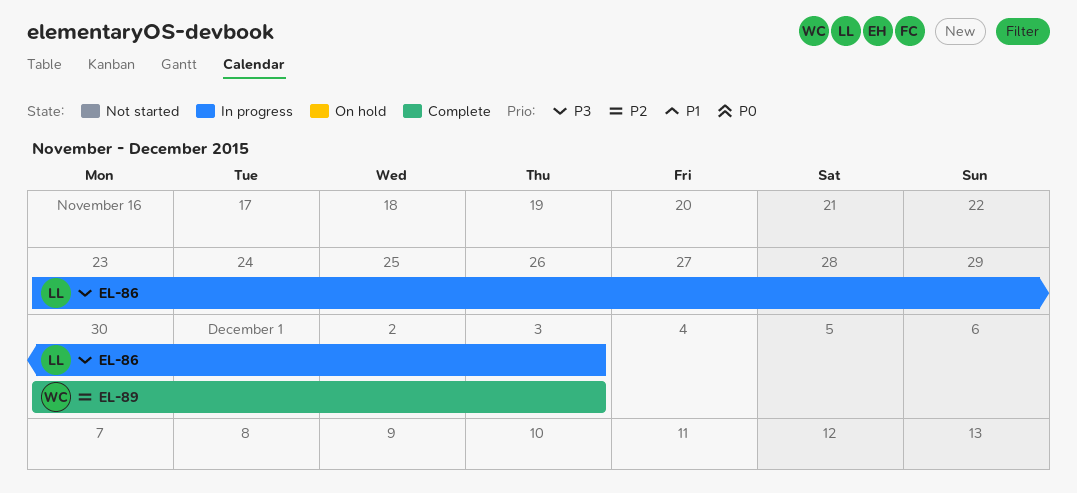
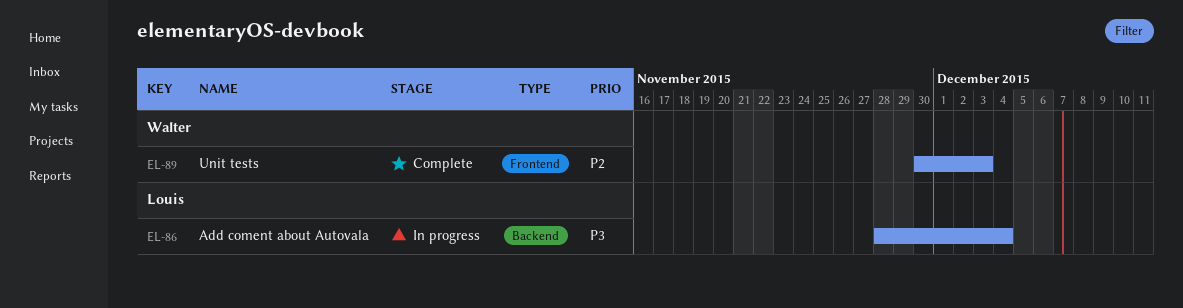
EL-86, start: Nov 23 -> Nov 28
EL-86, due: Dec 3 -> Dec 4

